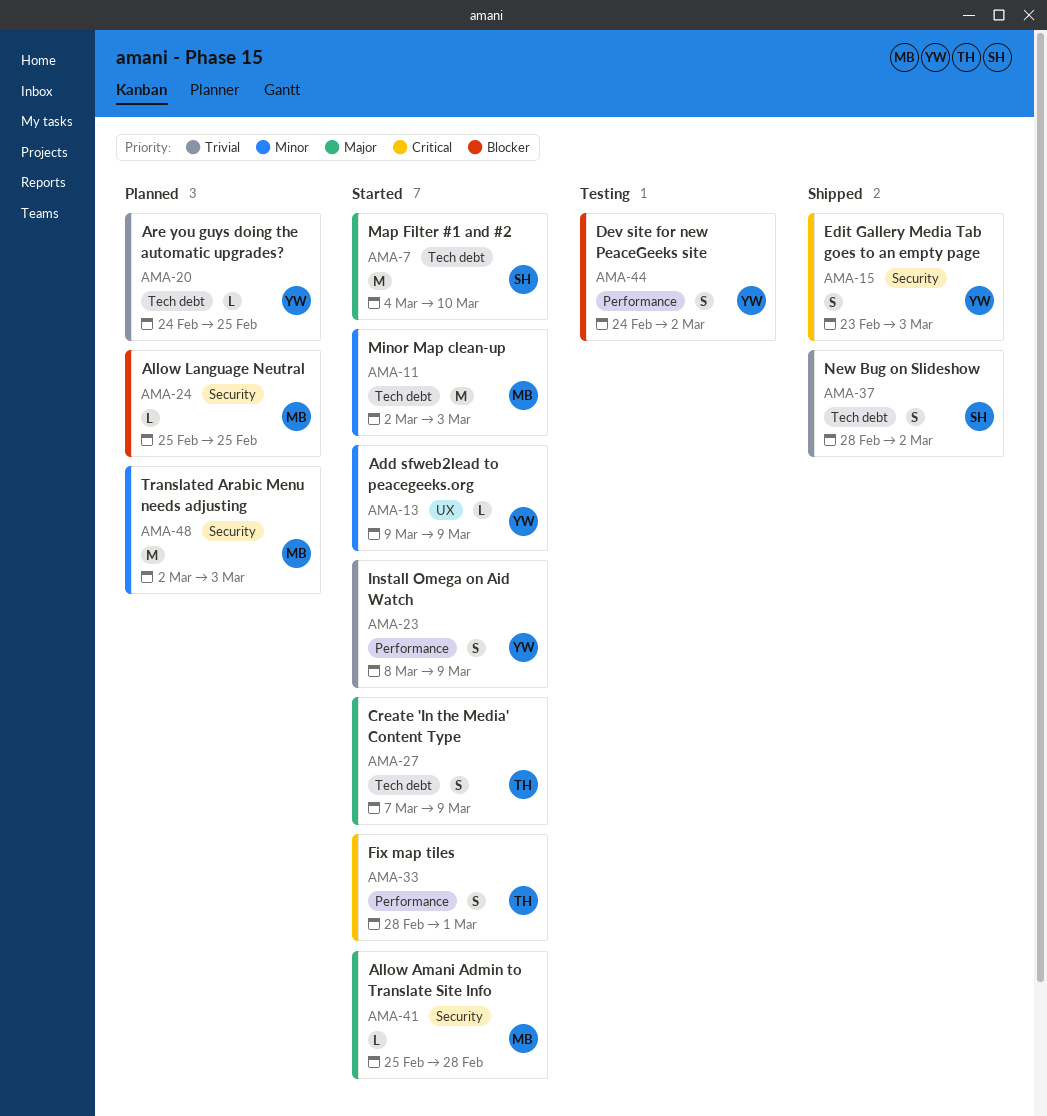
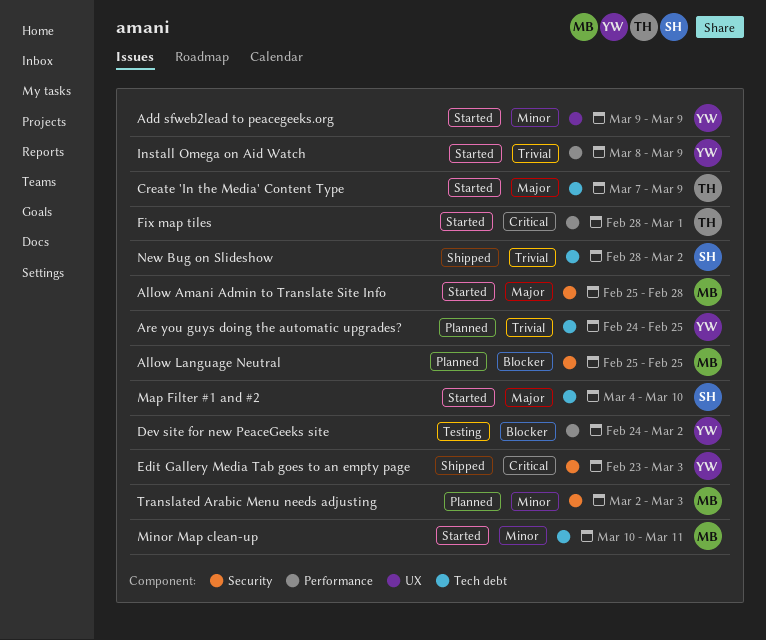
Minor Map clean-up, start: Mar 2 -> Mar 10
Minor Map clean-up, due: Mar 3 -> Mar 11

